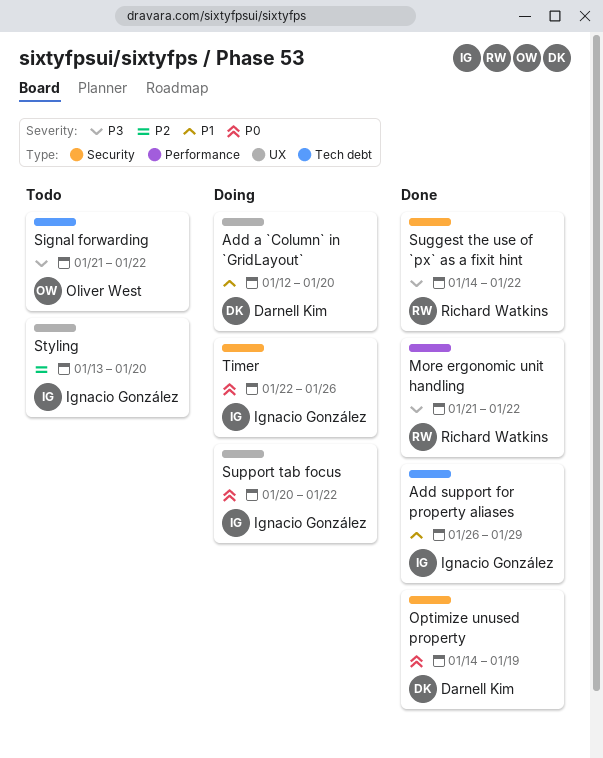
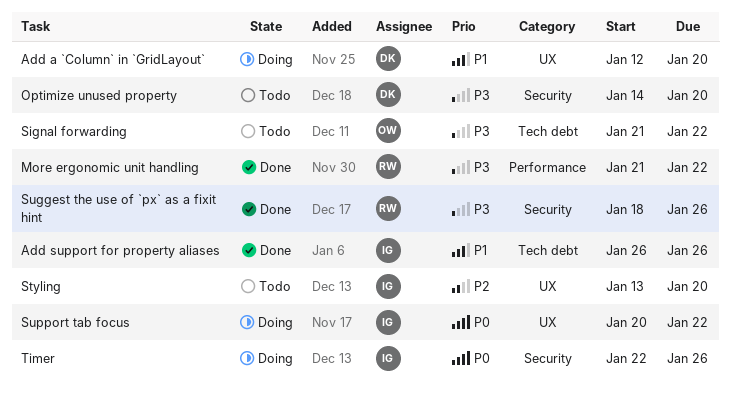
Add support for property aliases, due: Jan 29 -> Jan 26
Optimize unused property, status: Done -> Todo
Optimize unused property, priority: P0 -> P3
Optimize unused property, due: Jan 19 -> Jan 20
Suggest the use of `px` as a fixit hint, start: Jan 14 -> Jan 18
Suggest the use of `px` as a fixit hint, due: Jan 22 -> Jan 26

